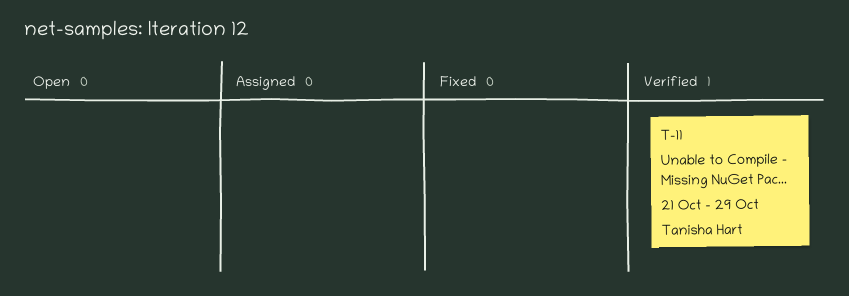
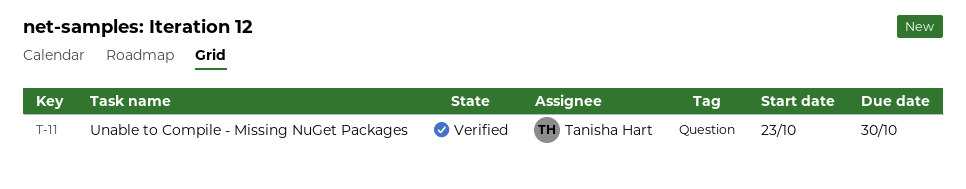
T-11, start: Oct 21 -> Oct 23
T-11, due: Oct 29 -> Oct 30

